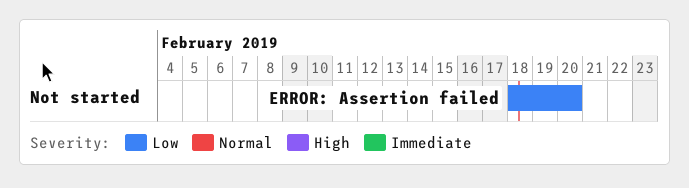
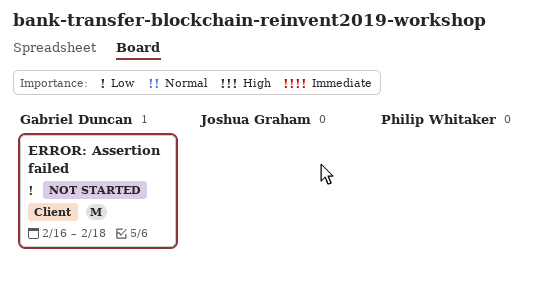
ERROR: Assertion failed, start: Feb 18 -> Feb 16
ERROR: Assertion failed, due: Feb 20 -> Feb 18

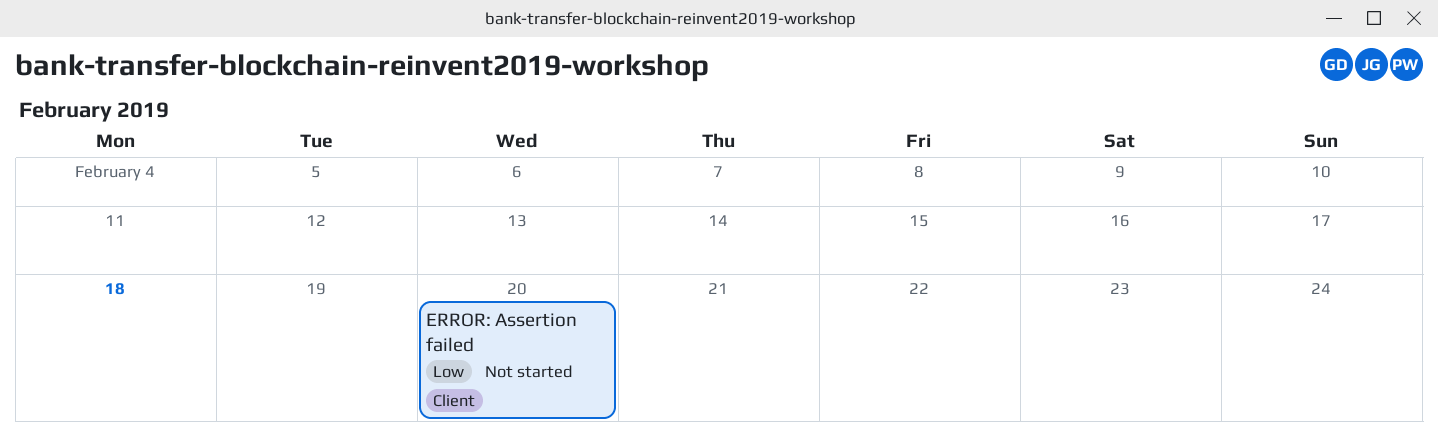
ERROR: Assertion failed, due: Feb 18 -> Feb 20

